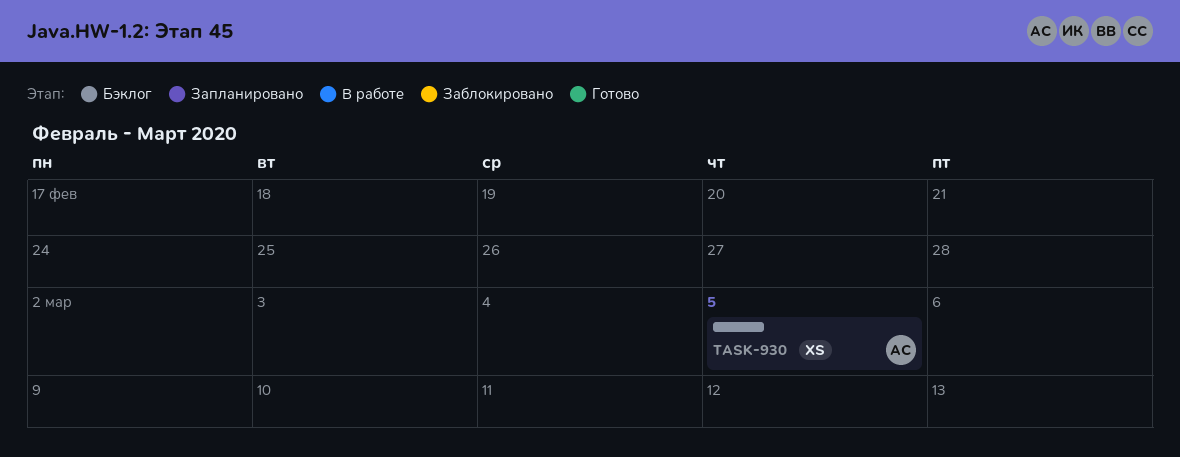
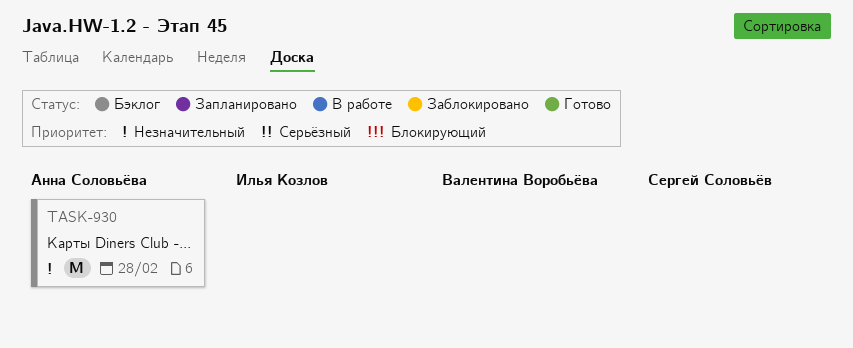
TASK-930, estimate: XS -> M
TASK-930, due: Mar 5 -> Feb 28

